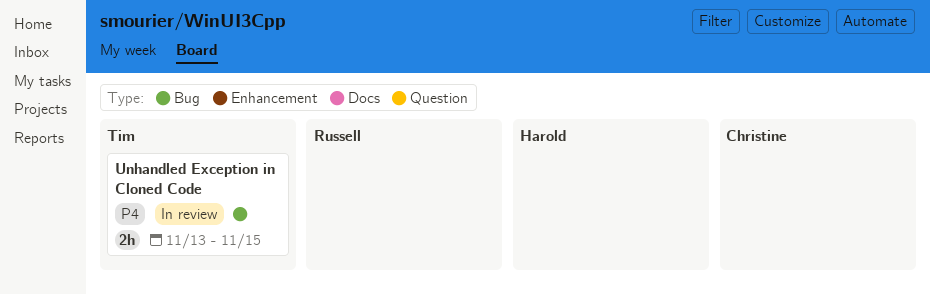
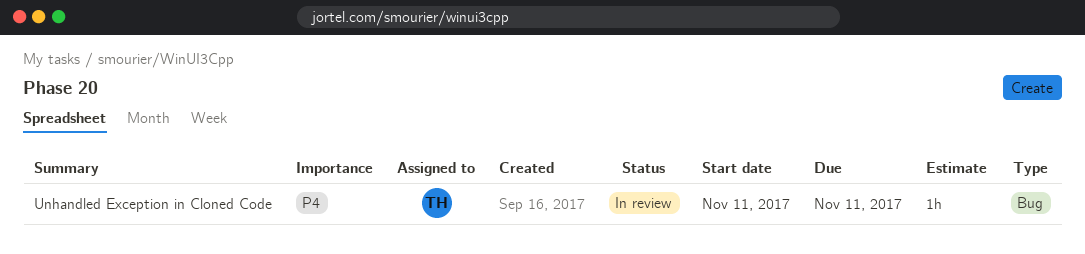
Unhandled Exception in Cloned Code, estimate: 2h -> 1h
Unhandled Exception in Cloned Code, start: Nov 13 -> Nov 11
Unhandled Exception in Cloned Code, due: Nov 15 -> Nov 11

